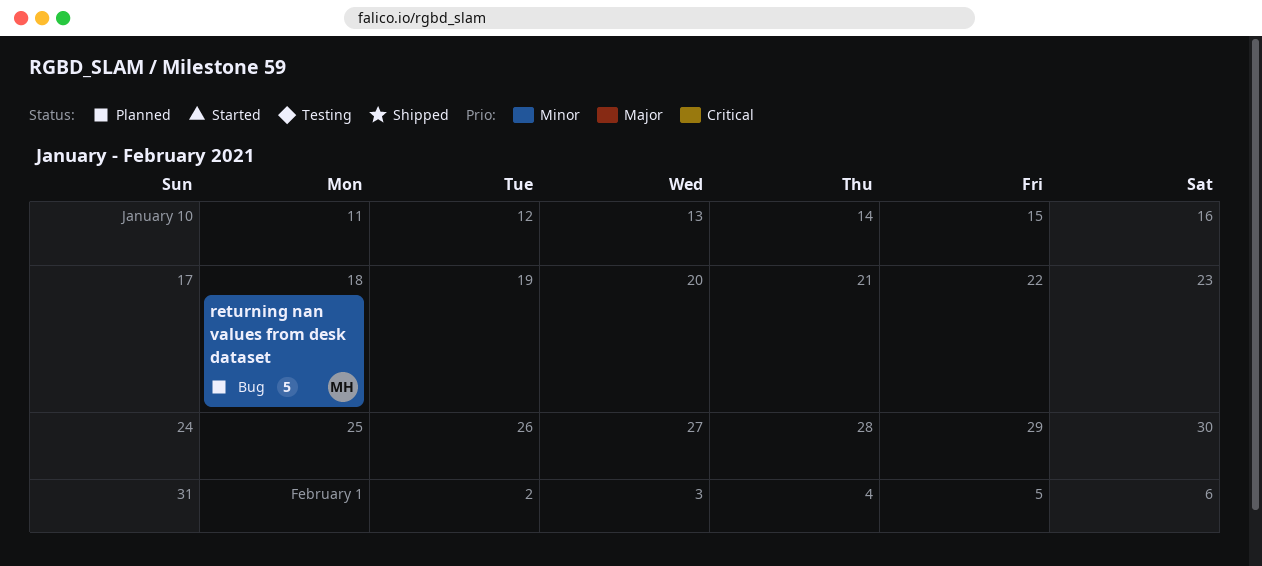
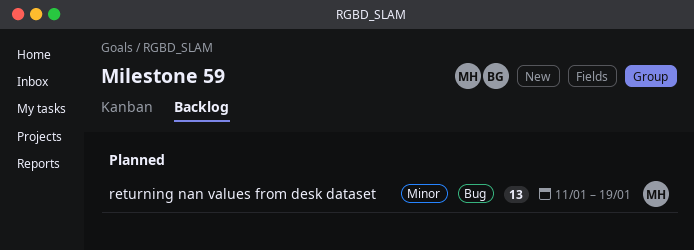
returning nan values from desk dataset, estimate: 5 -> 13
returning nan values from desk dataset, due: Jan 18 -> Jan 19

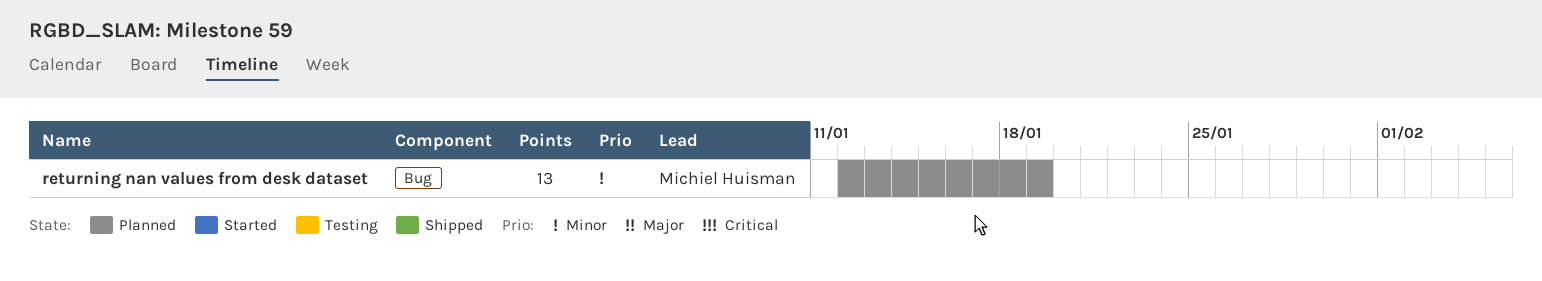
returning nan values from desk dataset, start: Jan 11 -> Jan 12

